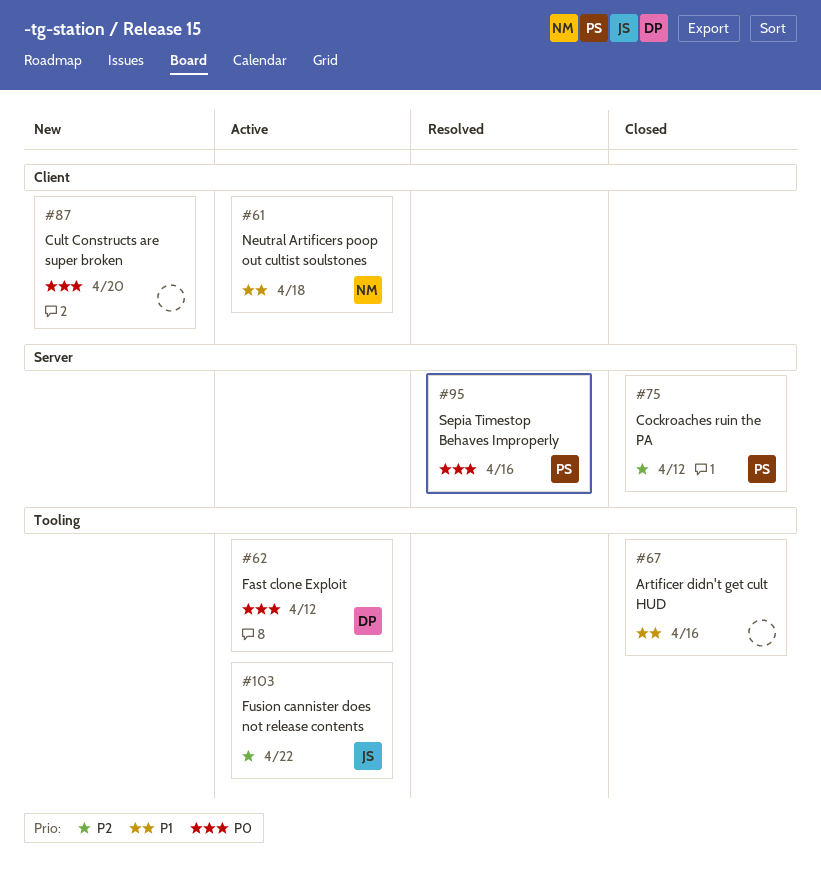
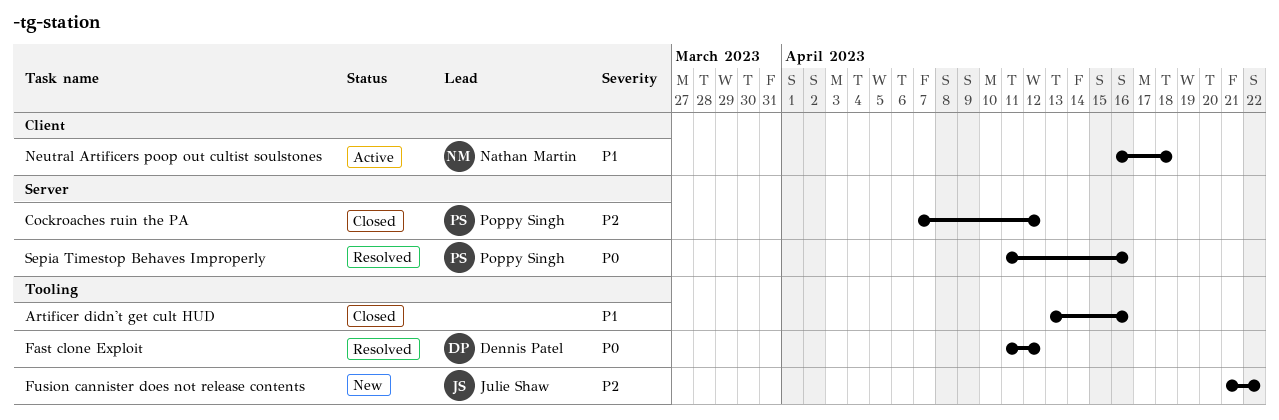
Cult Constructs are super broken: present -> none
Fast clone Exploit, status: Active -> Resolved
Fusion cannister does not release contents, status: Active -> New

